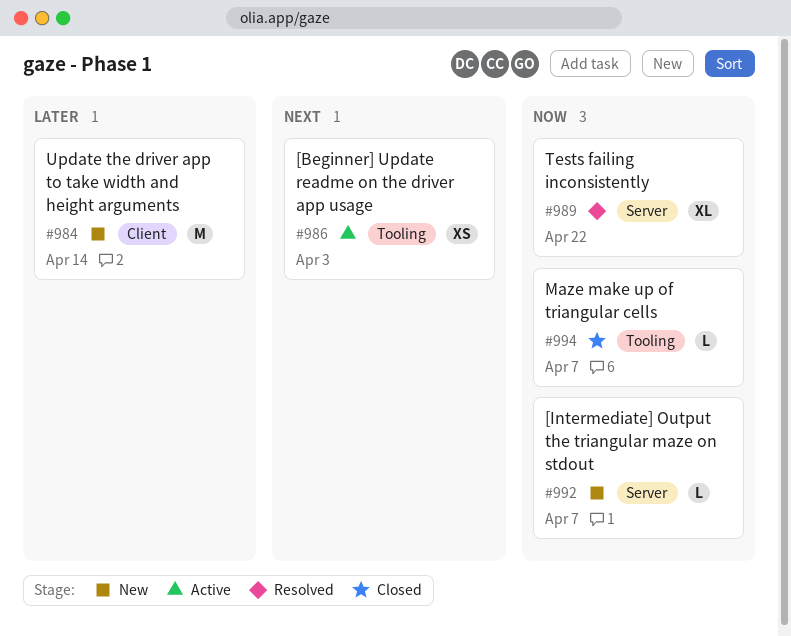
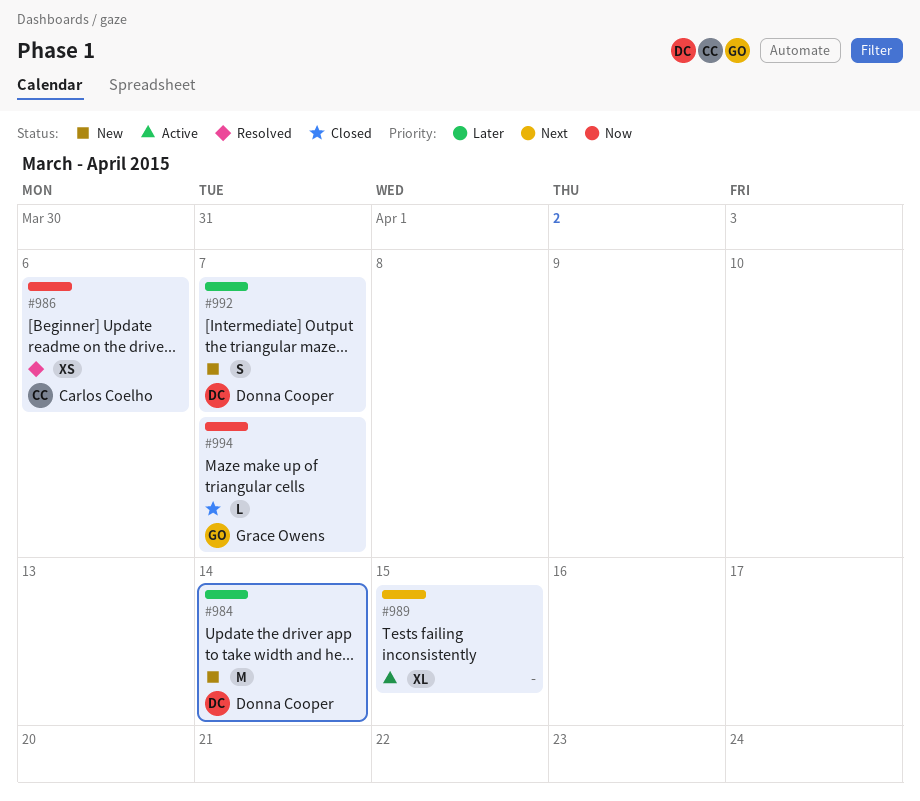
#986, status: Active -> Resolved
#986, priority: Next -> Now
#986, due: Apr 3 -> Apr 6
#989, status: Resolved -> Active
#989, priority: Now -> Next
#989, due: Apr 22 -> Apr 15
#992, priority: Now -> Later
#992, estimate: L -> S

